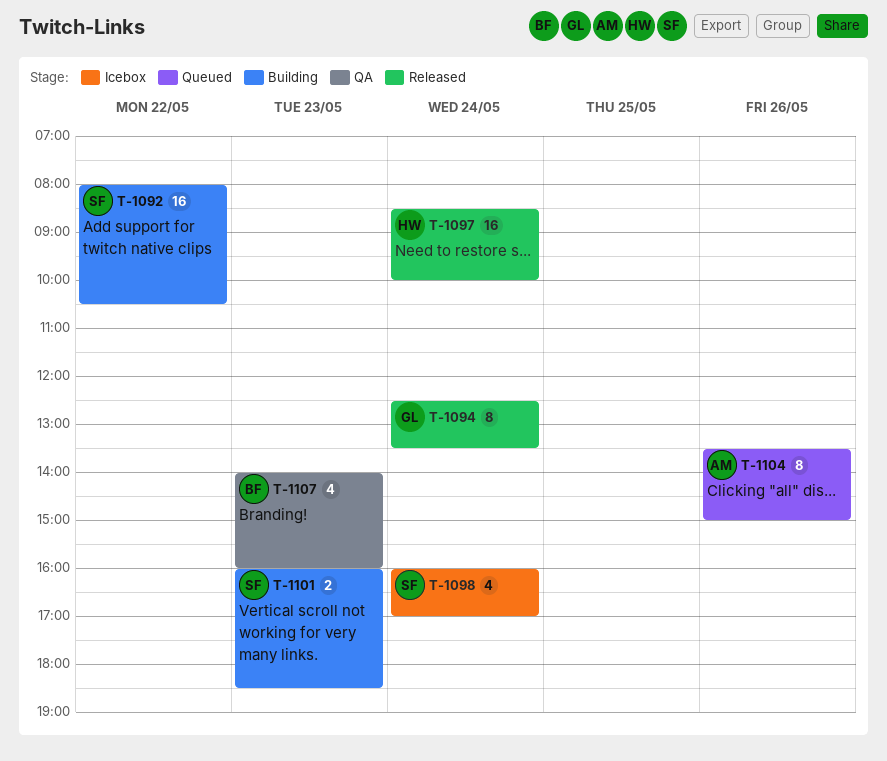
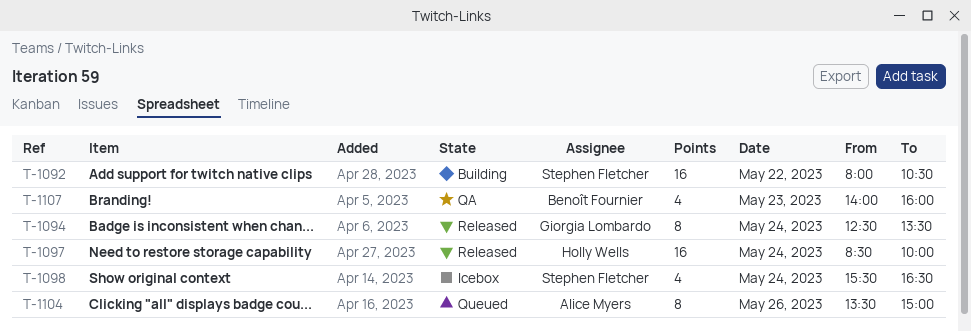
T-1098, begins: 16:00 -> 15:30
T-1098, ends: 17:00 -> 16:30
T-1101: present -> none

